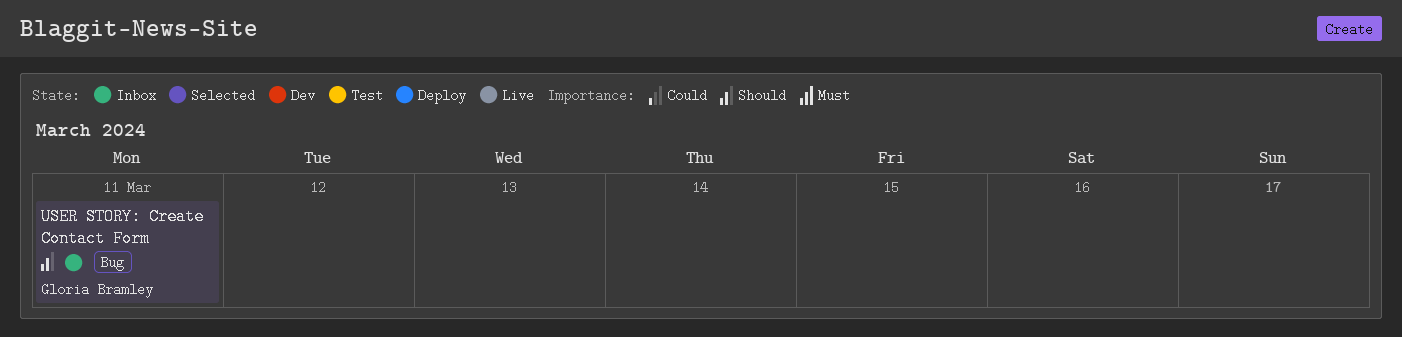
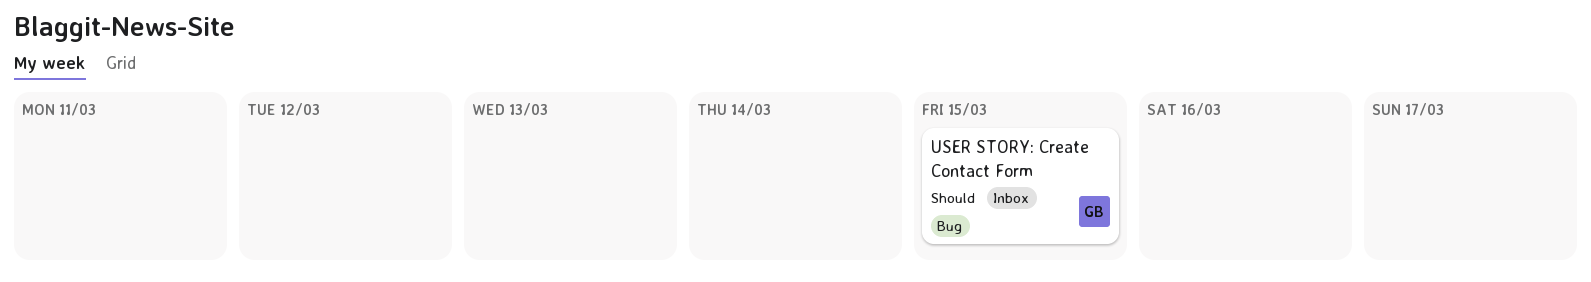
USER STORY: Create Contact Form, due: Mar 11 -> Mar 15

